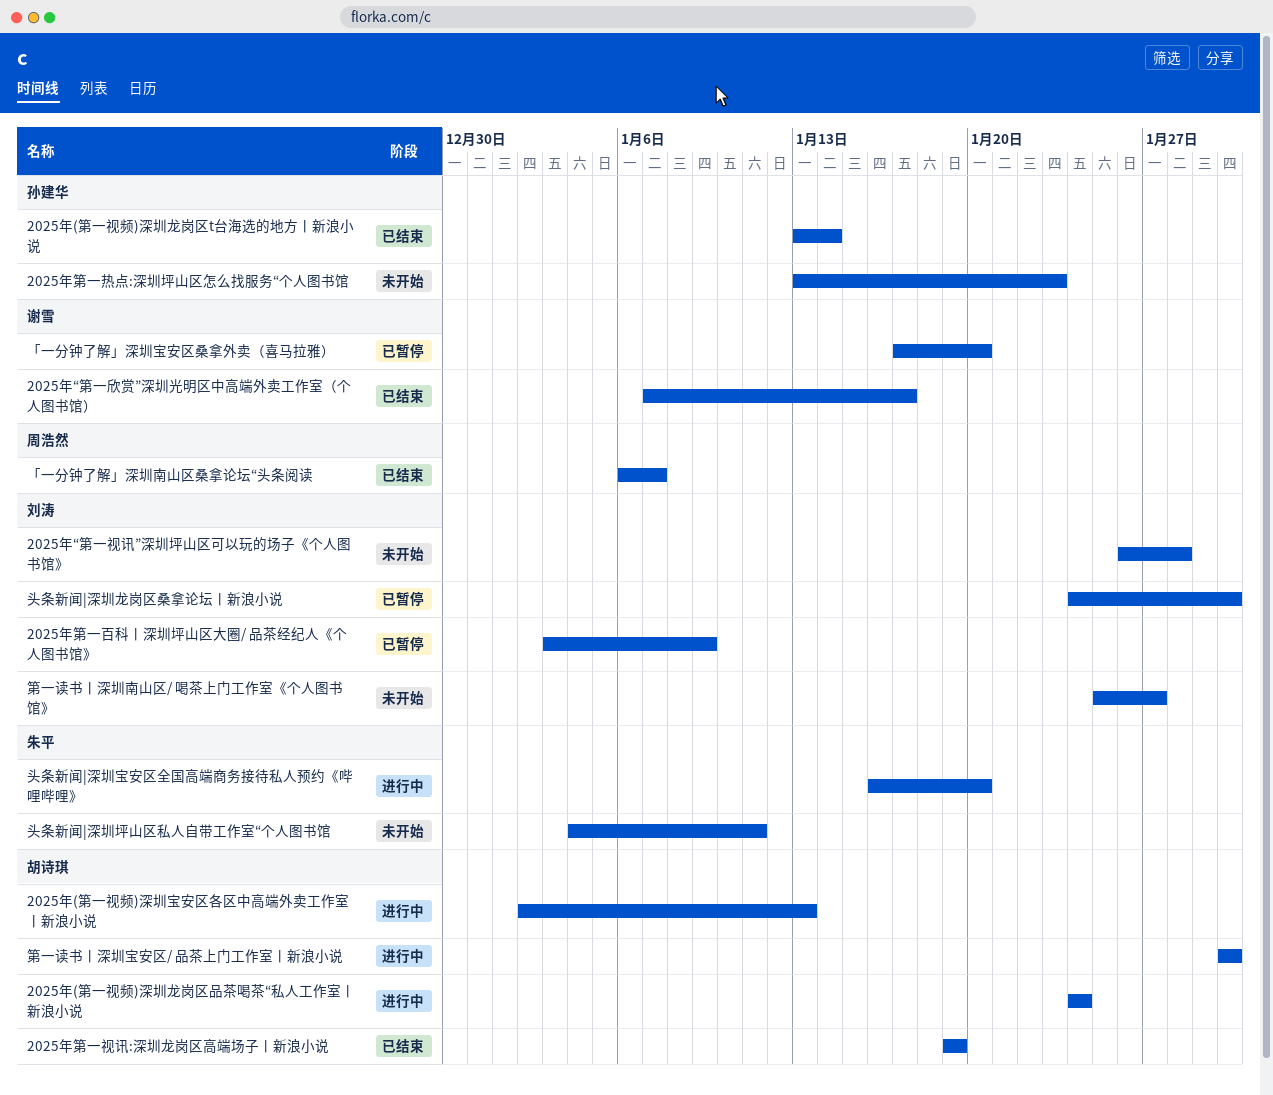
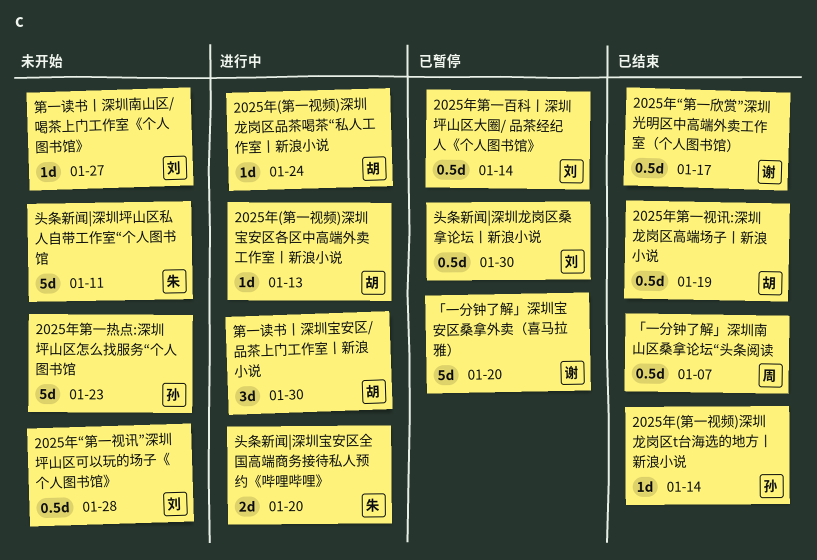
2025年第一百科丨深圳坪山区大圈/ 品茶经纪人《个人图书馆》, due: Jan 9 -> Jan 14

